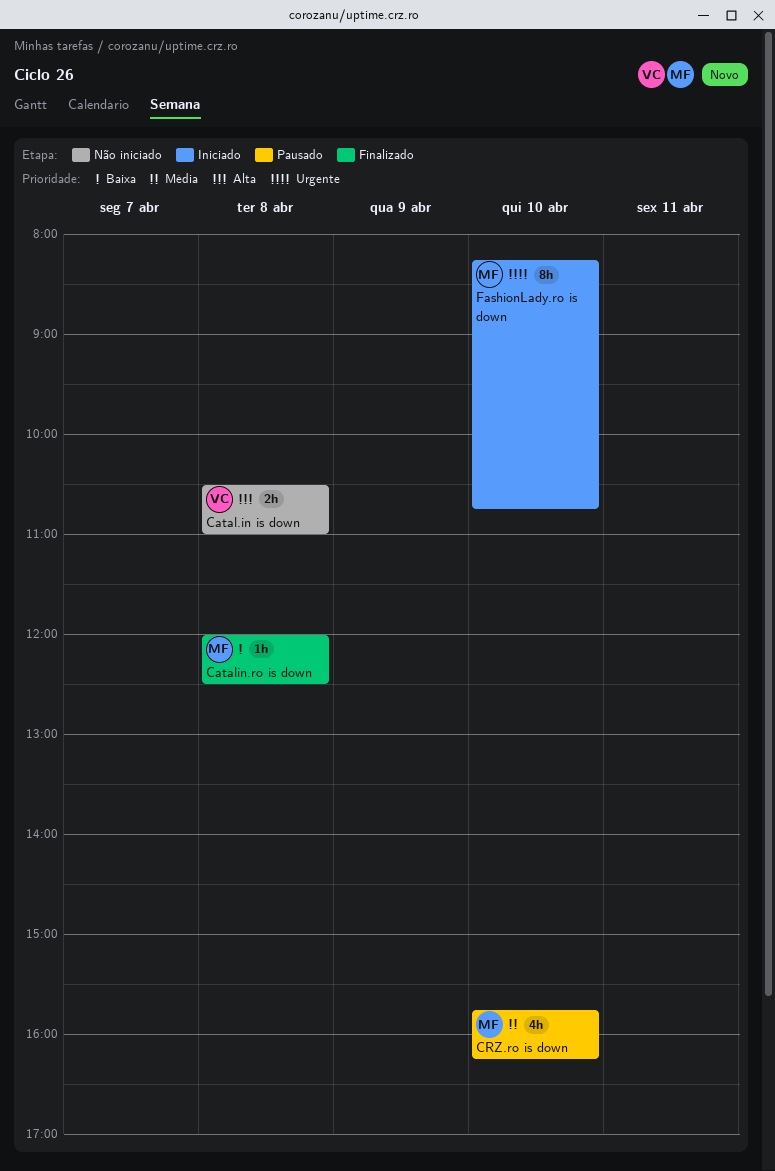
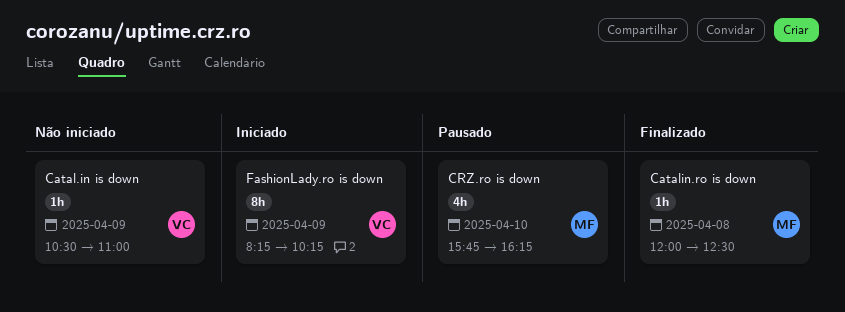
Catal.in is down, estimate: 2h -> 1h
Catal.in is down, day: Apr 8 -> Apr 9
FashionLady.ro is down, owner: MF -> VC
FashionLady.ro is down, day: Apr 10 -> Apr 9
FashionLady.ro is down, ends: 10:45 -> 10:15

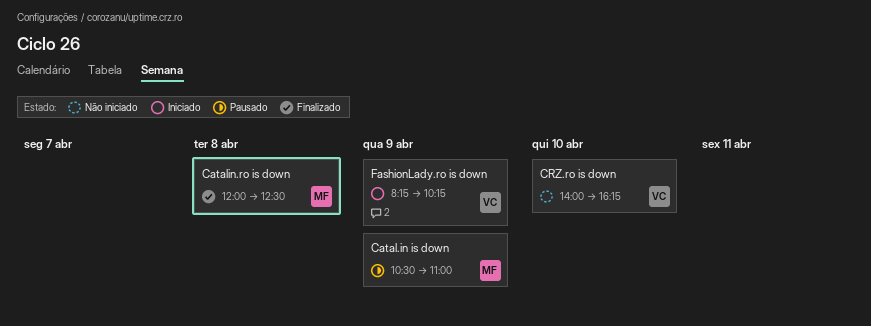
Catal.in is down, status: Não iniciado -> Pausado
Catal.in is down, owner: VC -> MF
CRZ.ro is down, status: Pausado -> Não iniciado
CRZ.ro is down, owner: MF -> VC
CRZ.ro is down, begins: 15:45 -> 14:00

